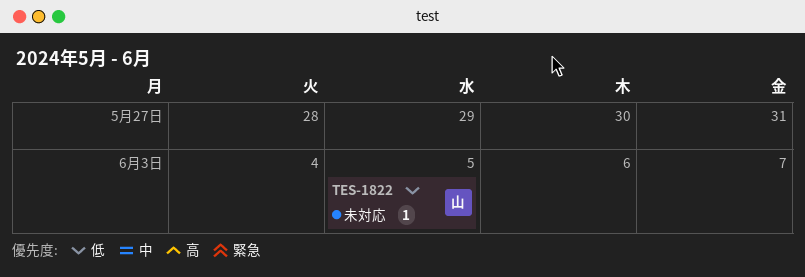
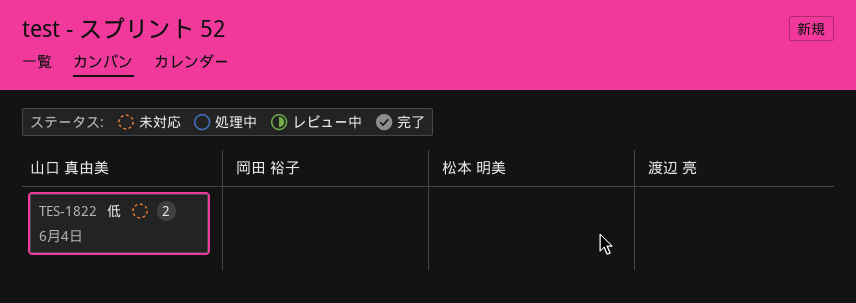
TES-1822, estimate: 1 -> 2
TES-1822, due: Jun 5 -> Jun 4

